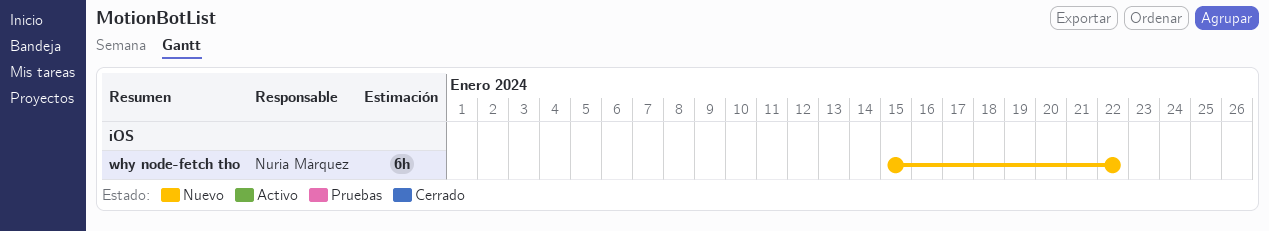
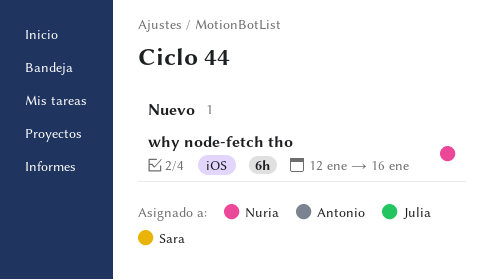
why node-fetch tho, start: Jan 15 -> Jan 12
why node-fetch tho, due: Jan 22 -> Jan 16

